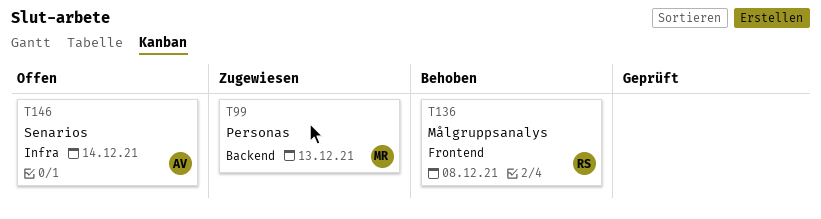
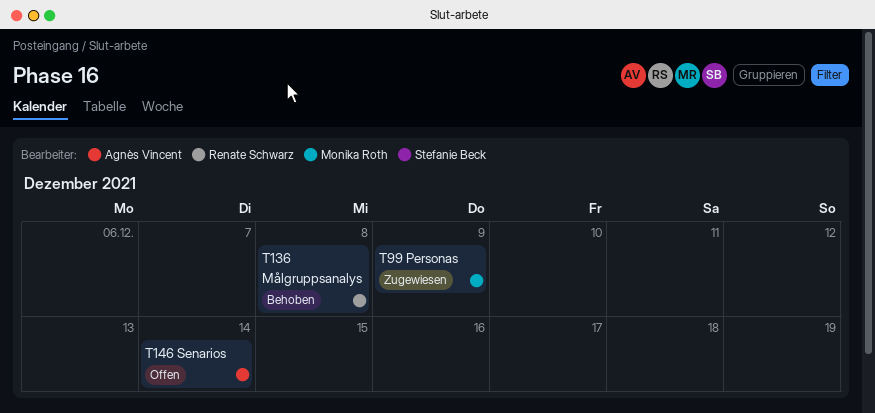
T99, due: Dec 13 -> Dec 9

